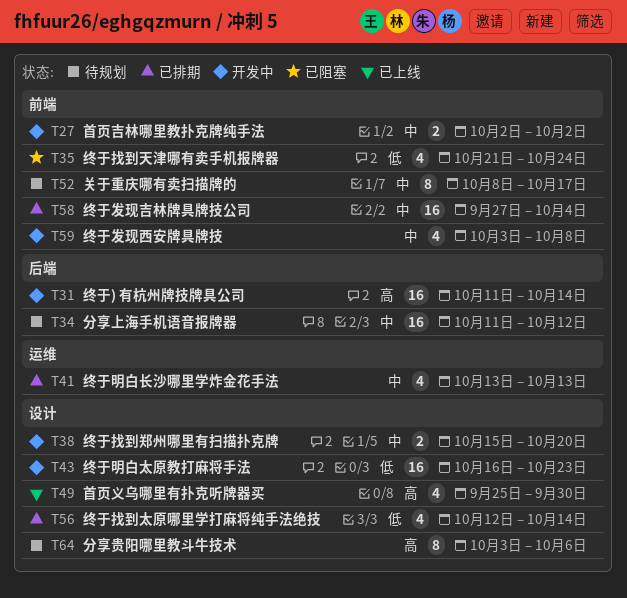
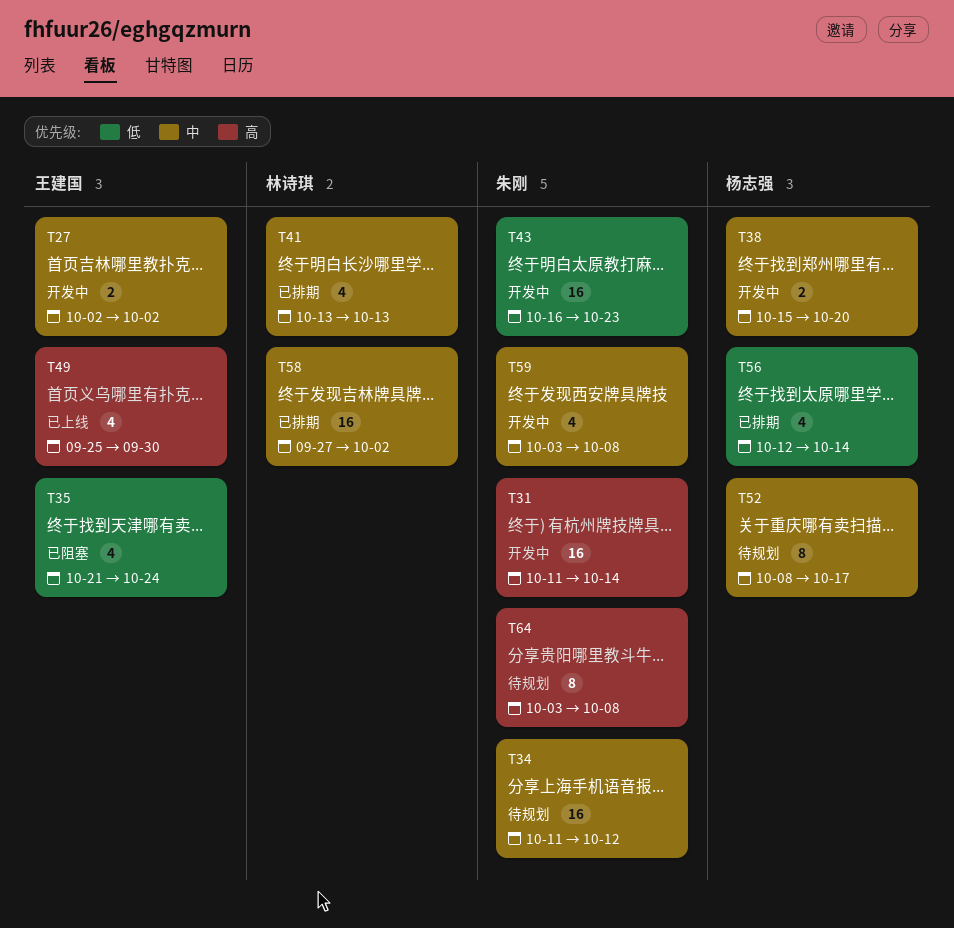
T58, due: Oct 4 -> Oct 2
T64, due: Oct 6 -> Oct 8

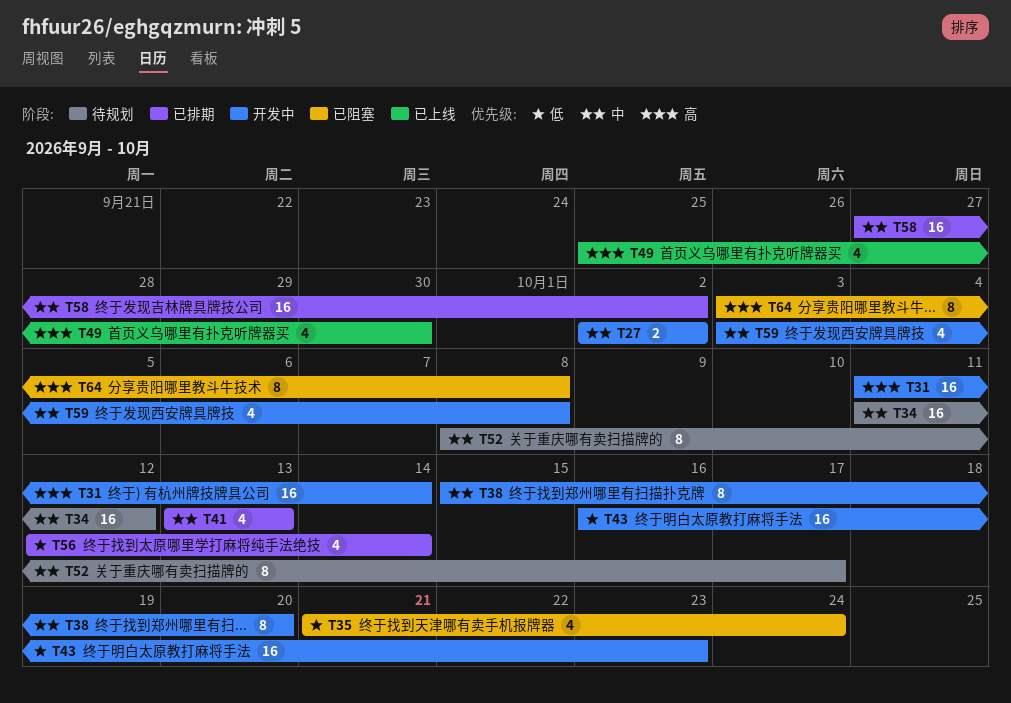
T38, estimate: 2 -> 8
T64, status: 待规划 -> 已阻塞

